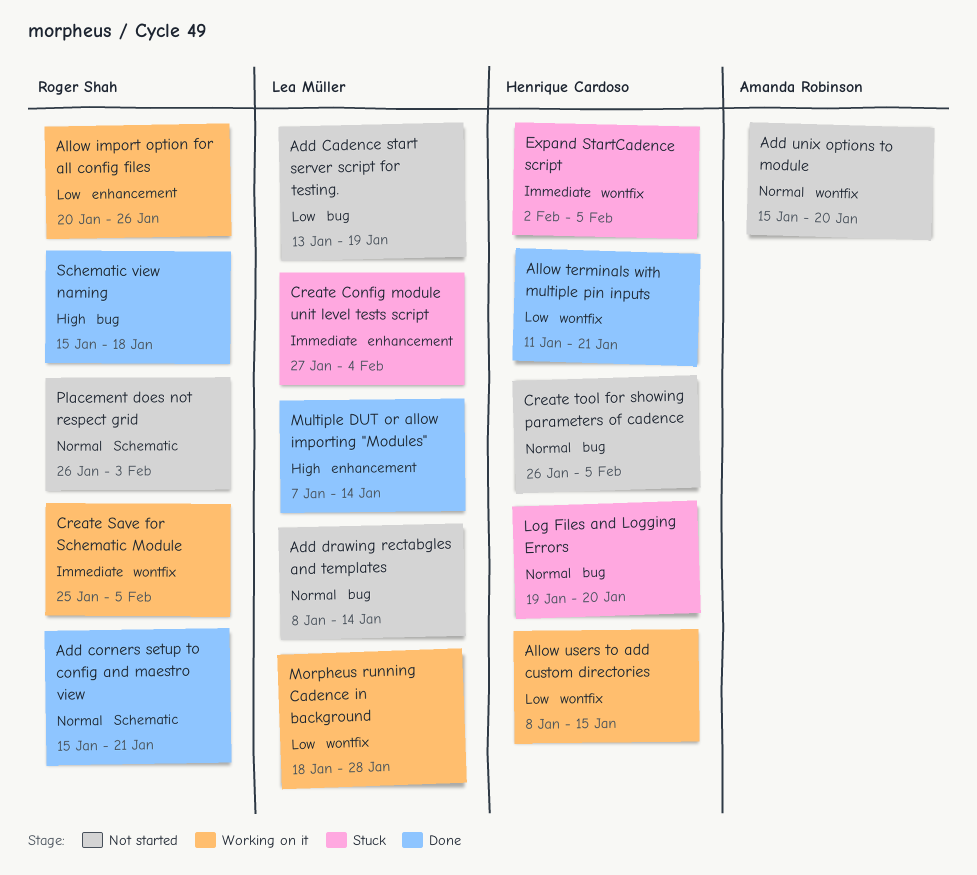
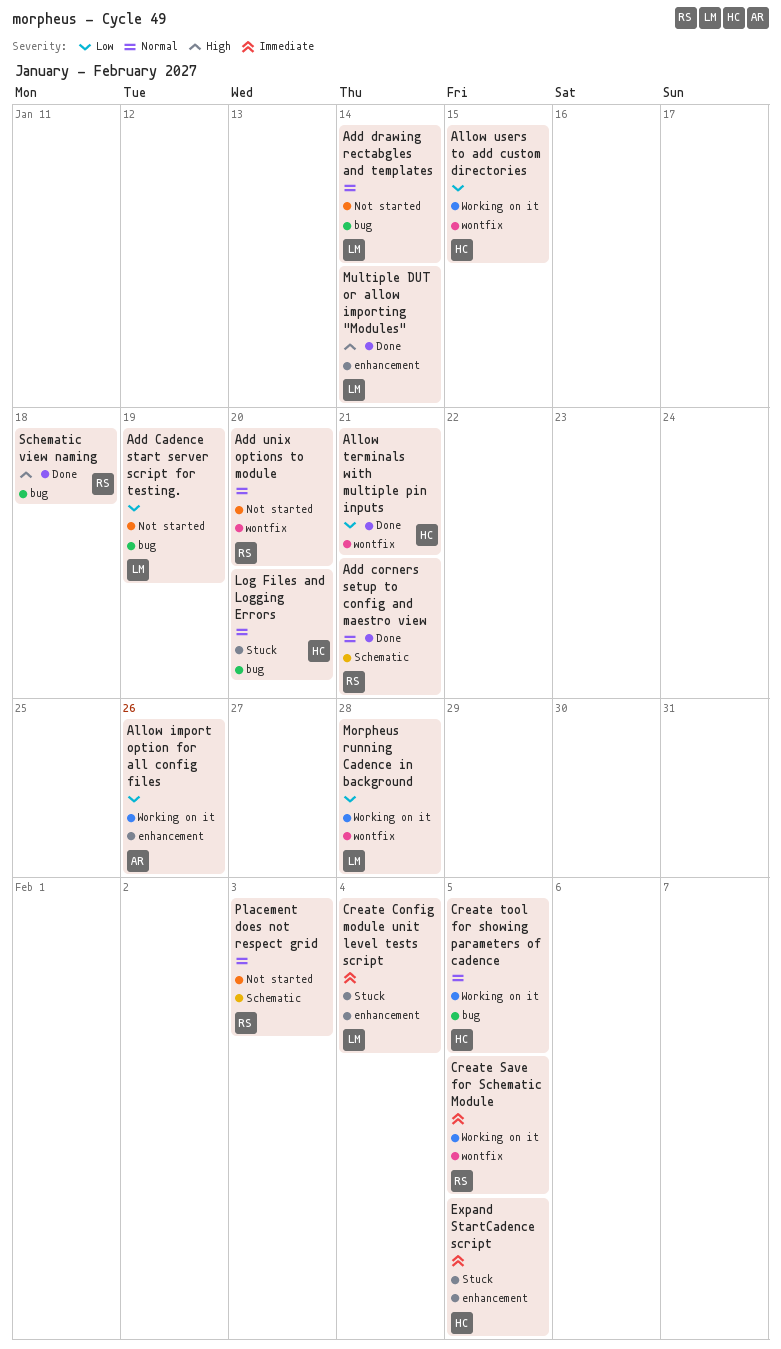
Add unix options to module, owner: Amanda Robinson -> Roger Shah
Allow import option for all config files, owner: Roger Shah -> Amanda Robinson
Create tool for showing parameters of cadence, status: Not started -> Working on it
Expand StartCadence script, label: wontfix -> enhancement

